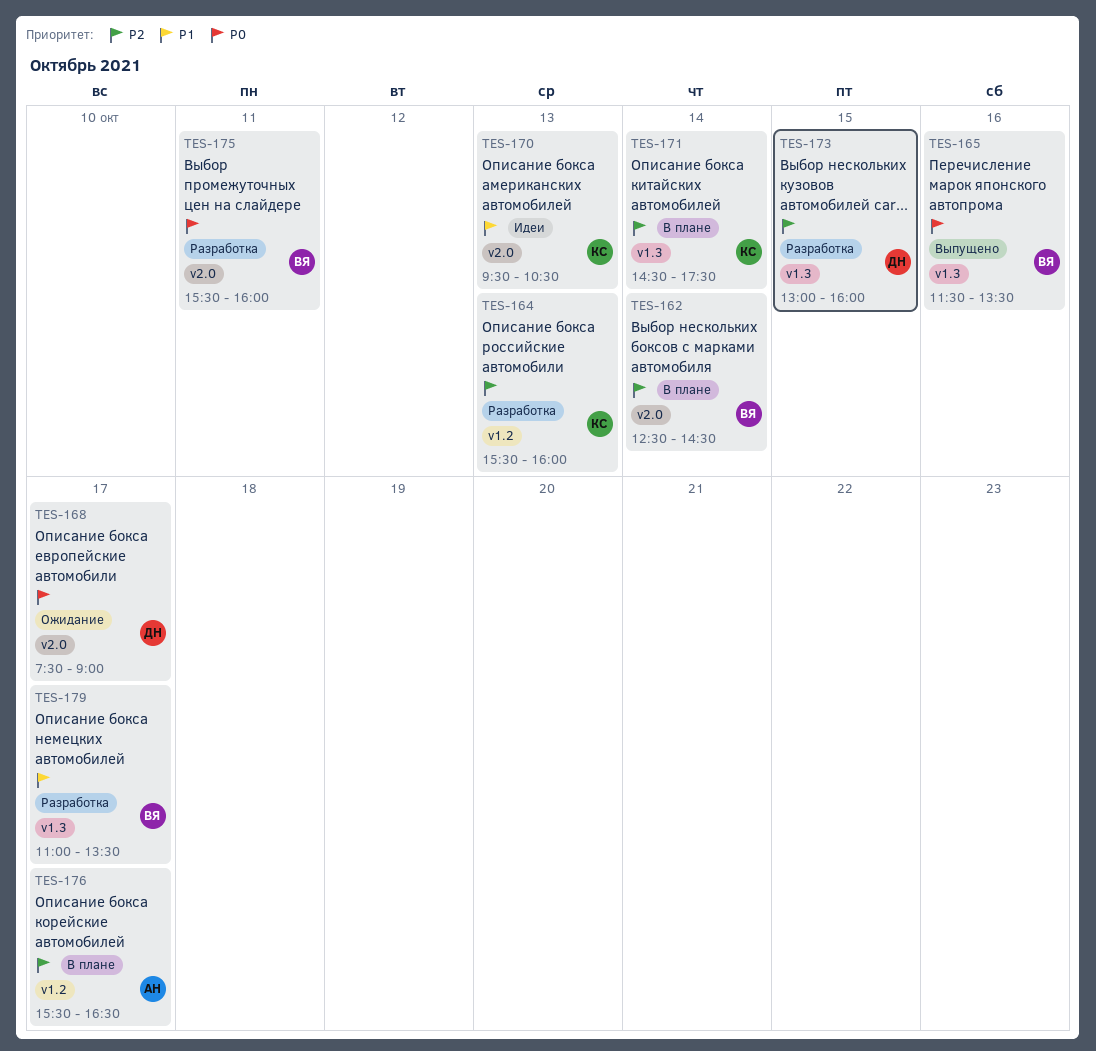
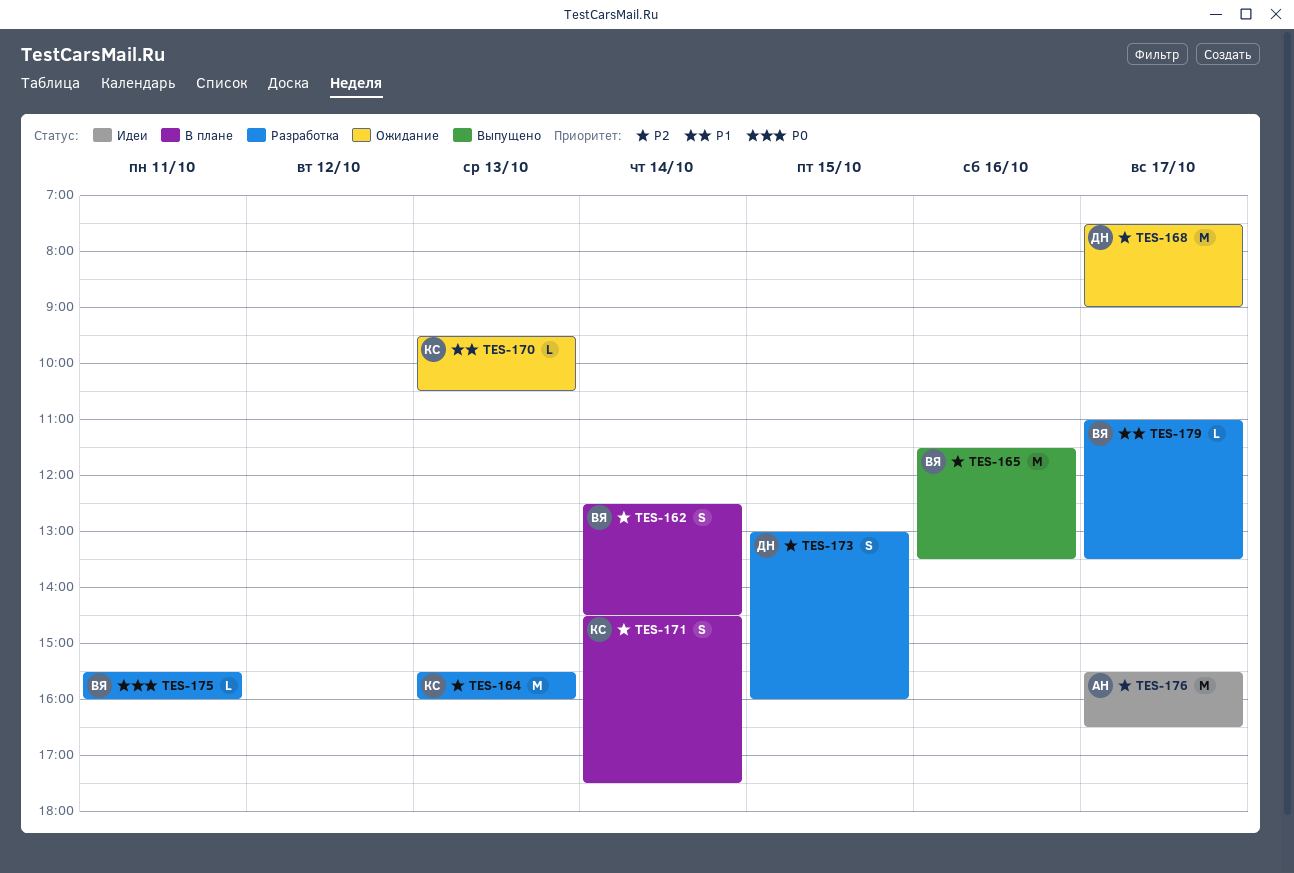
TES-165, priority: P0 -> P2
TES-168, priority: P0 -> P2
TES-170, status: Идеи -> Ожидание
TES-176, status: В плане -> Идеи

